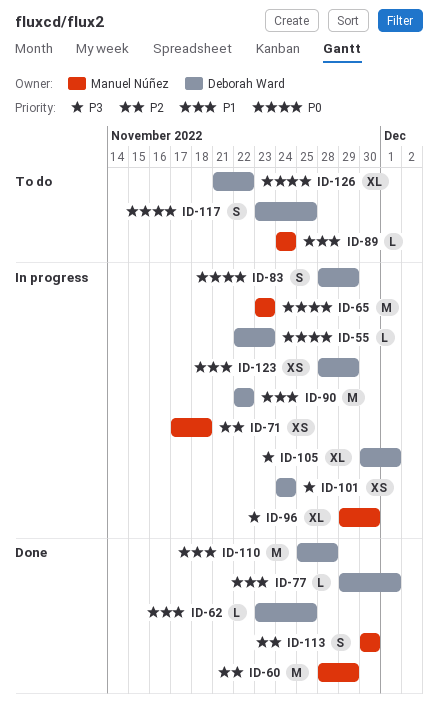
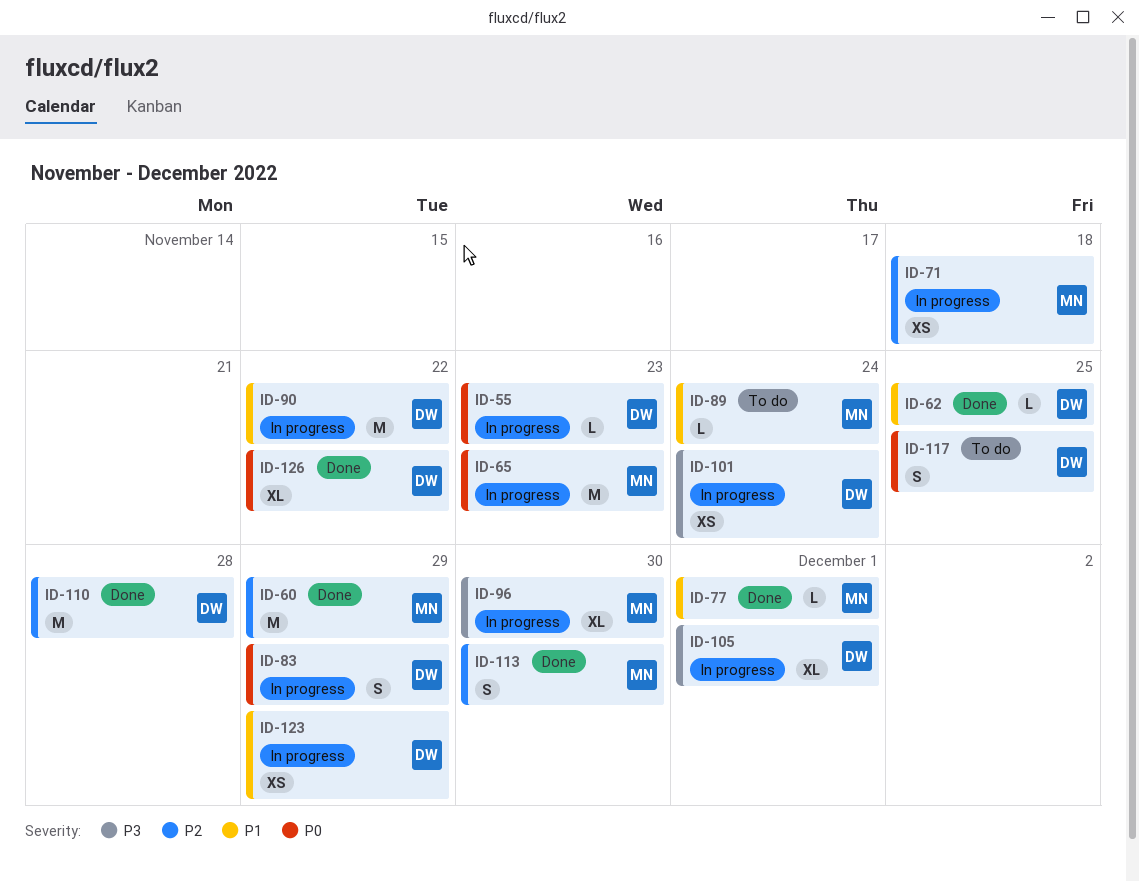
ID-77, owner: Deborah Ward -> Manuel Núñez
ID-110, priority: P1 -> P2
ID-126, status: To do -> Done

